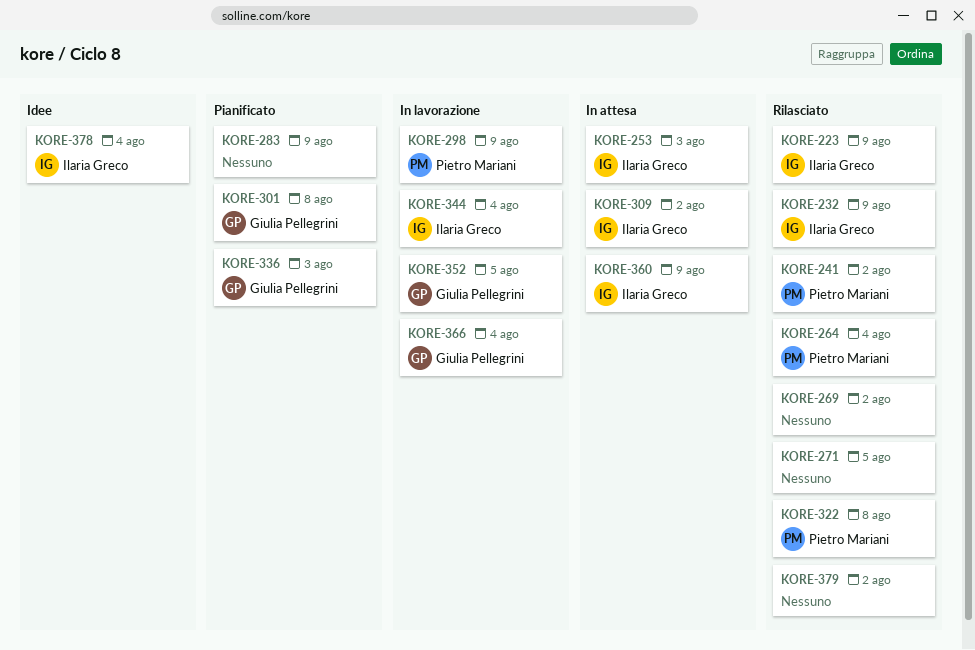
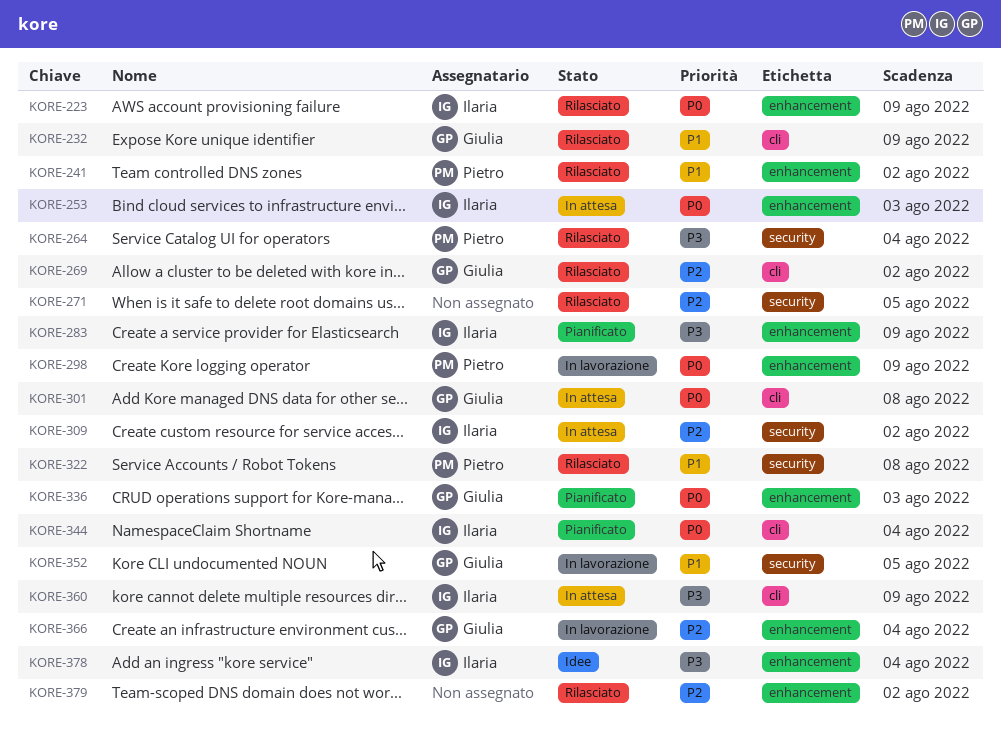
KORE-232, owner: Ilaria Greco -> Giulia Pellegrini
KORE-269, owner: none -> Giulia Pellegrini
KORE-283, owner: none -> Ilaria Greco
KORE-301, status: Pianificato -> In attesa
KORE-344, status: In lavorazione -> Pianificato

